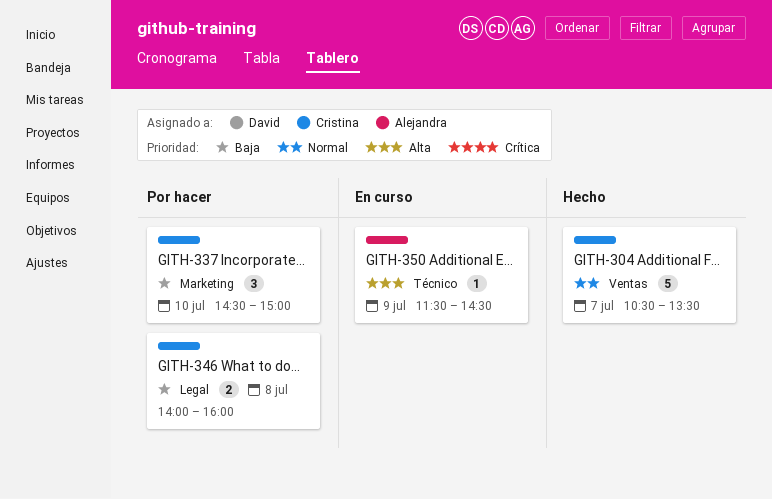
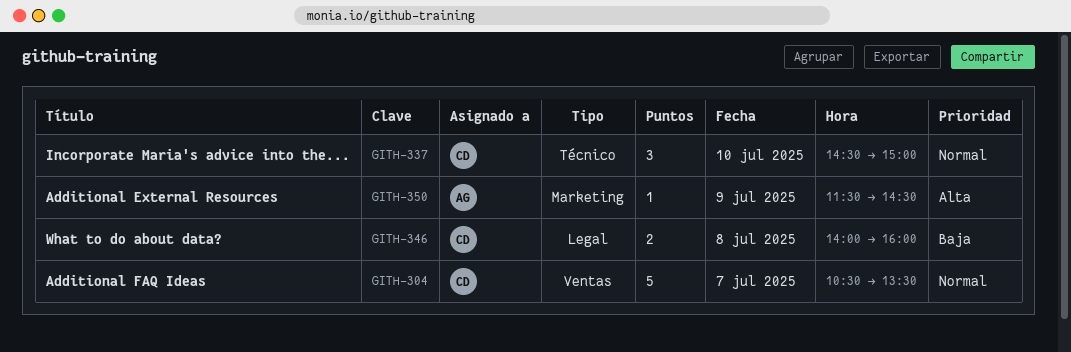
GITH-337, priority: Baja -> Normal
GITH-337, label: Marketing -> Técnico
GITH-350, label: Técnico -> Marketing

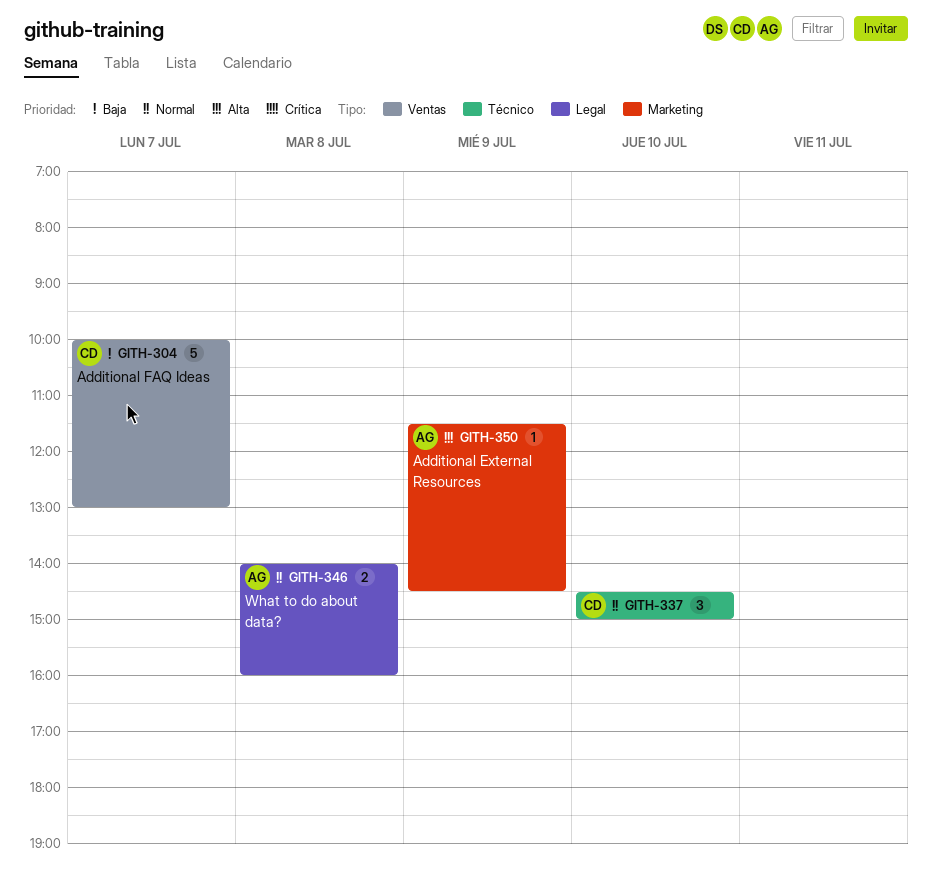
GITH-304, priority: Normal -> Baja
GITH-304, begins: 10:30 -> 10:00
GITH-304, ends: 13:30 -> 13:00
GITH-346, owner: CD -> AG
GITH-346, priority: Baja -> Normal

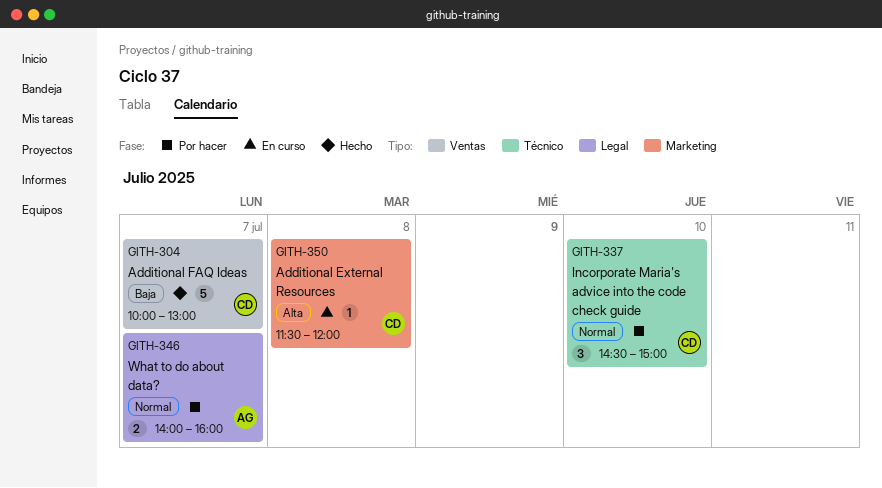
GITH-346, day: Jul 8 -> Jul 7
GITH-350, owner: AG -> CD
GITH-350, day: Jul 9 -> Jul 8
GITH-350, ends: 14:30 -> 12:00

